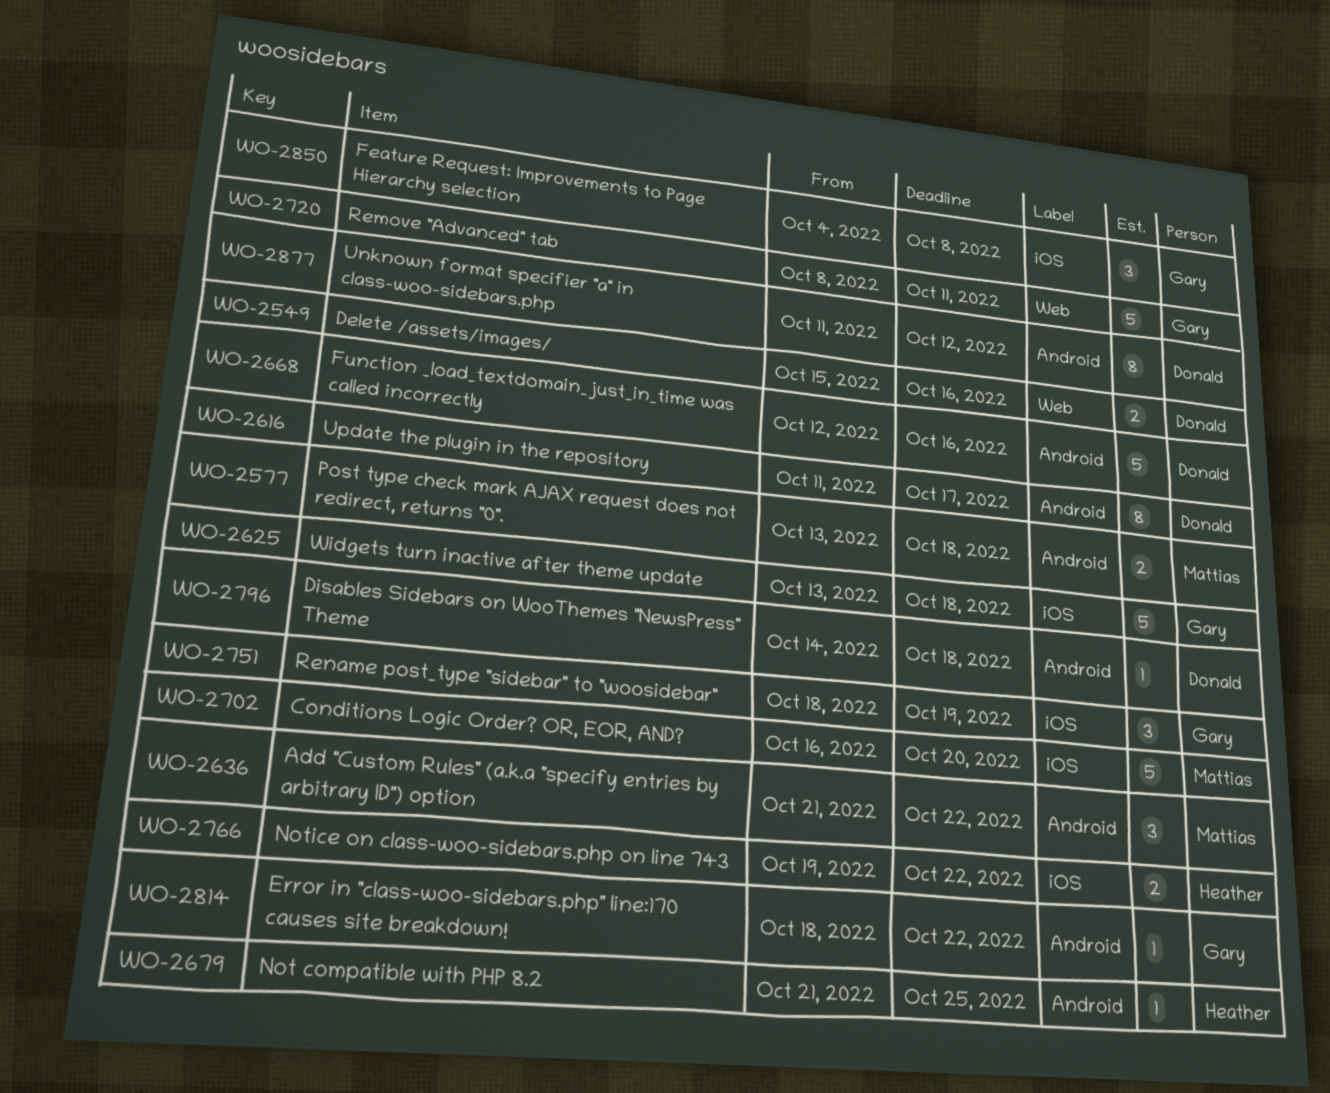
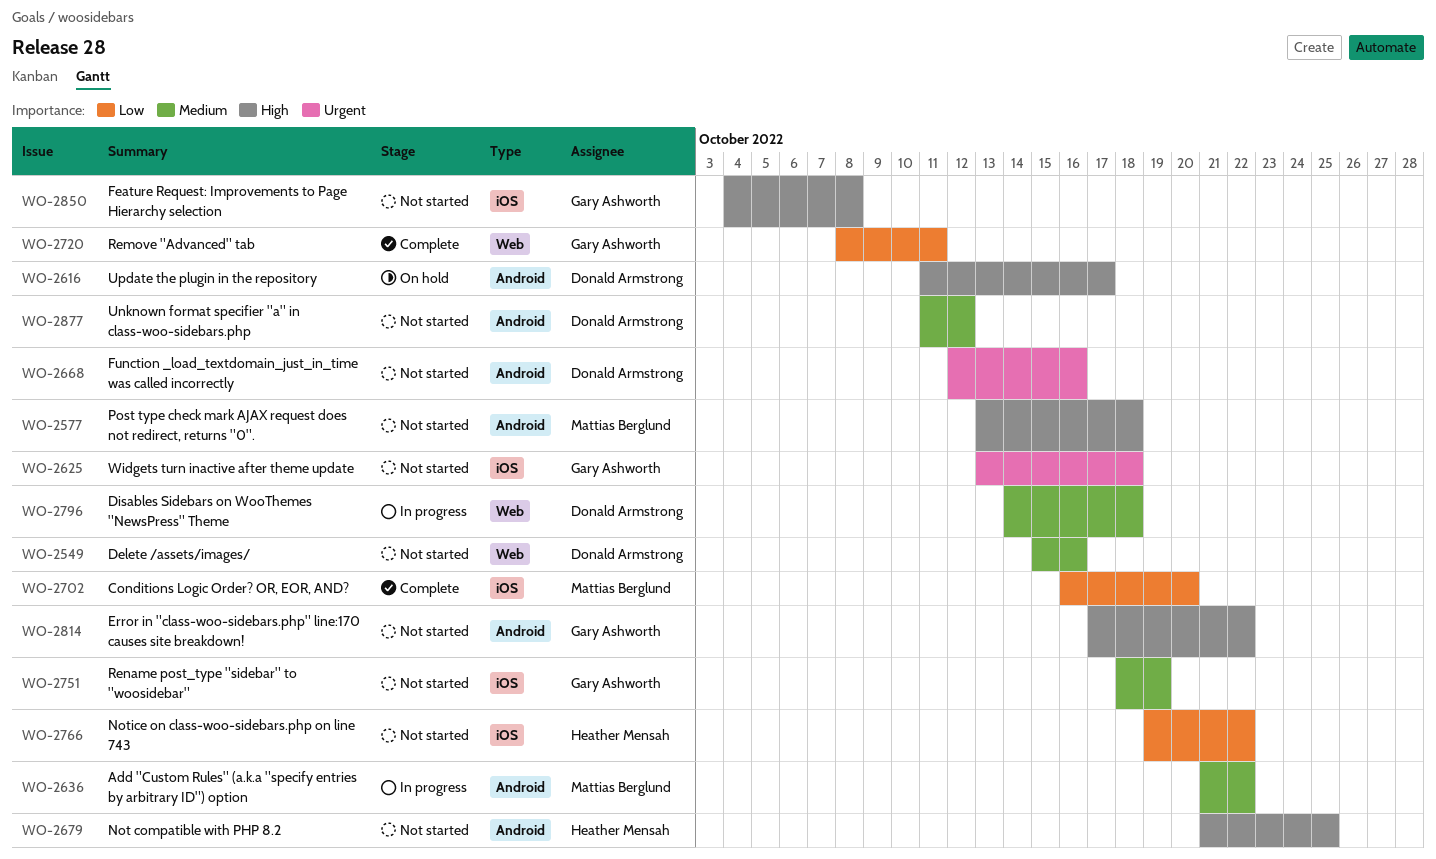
WO-2796, label: Android -> Web
WO-2814, start: Oct 18 -> Oct 17

